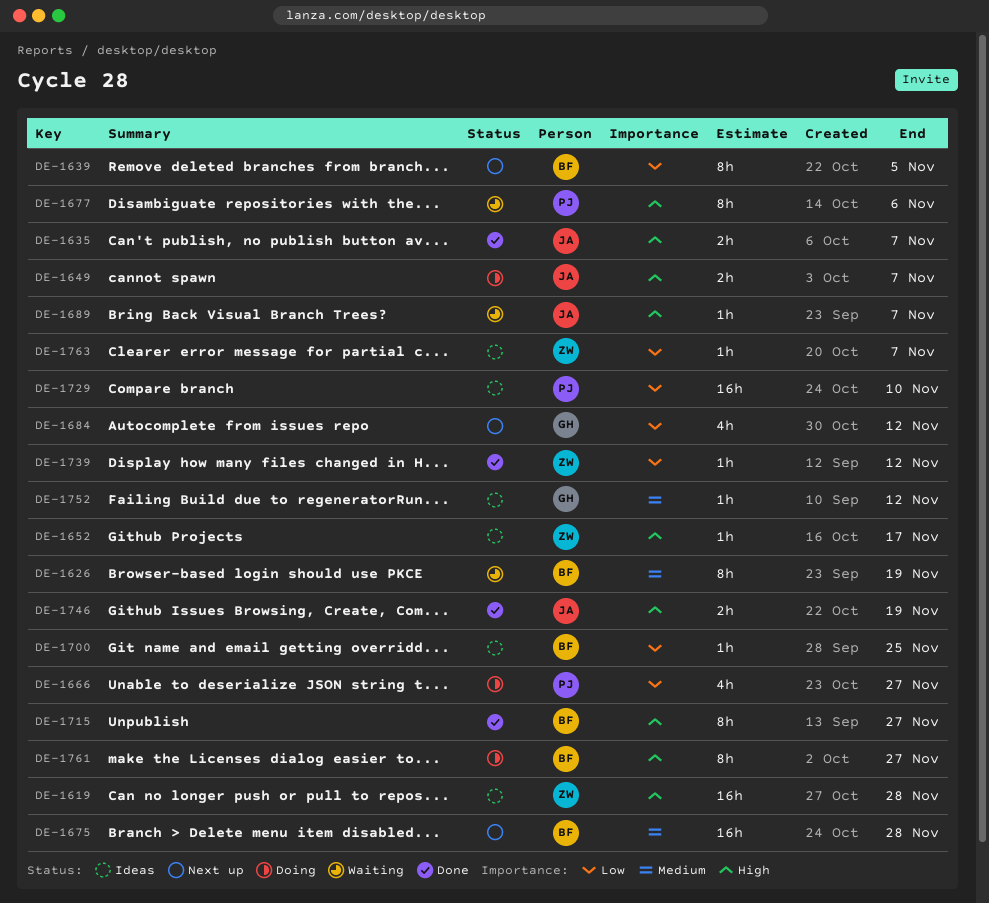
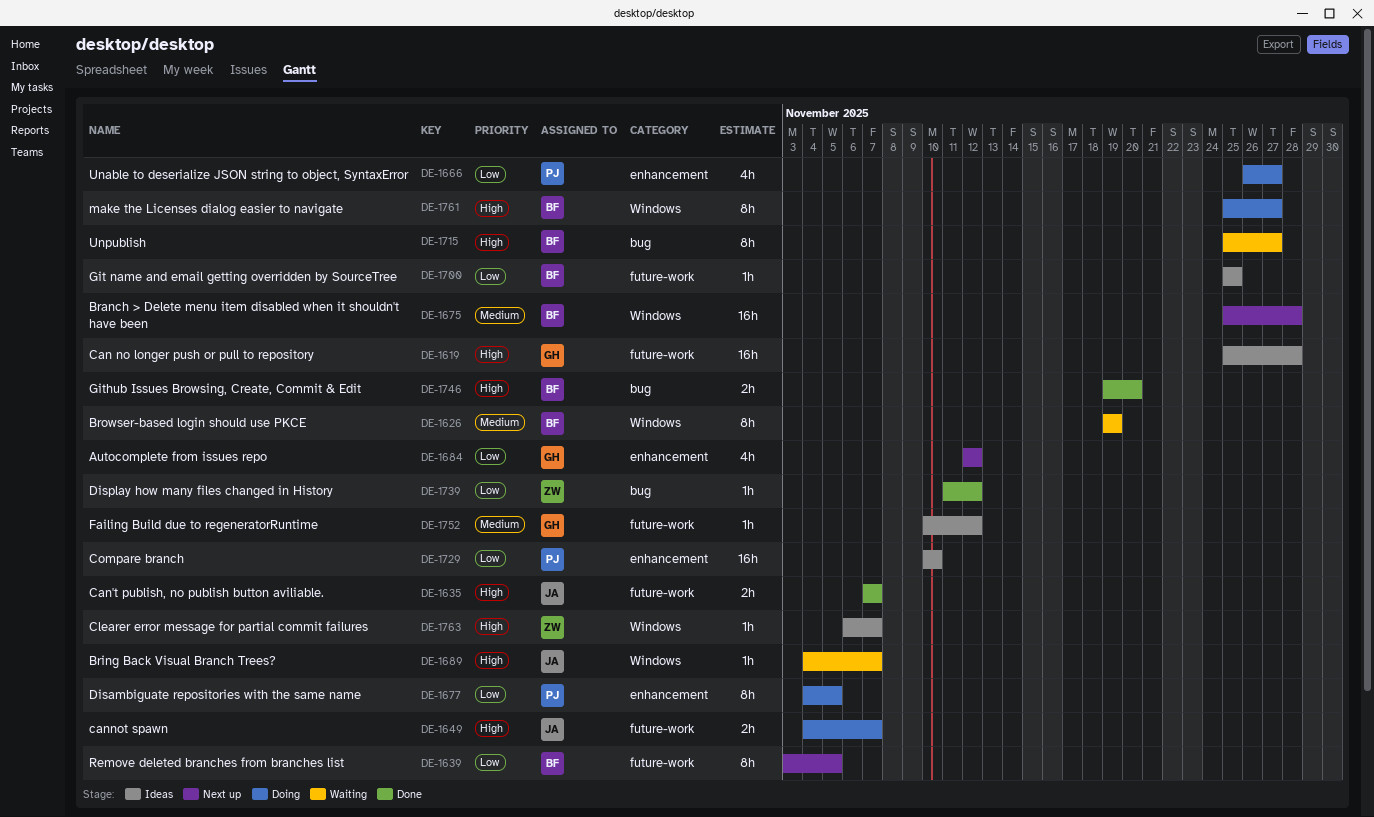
DE-1619, owner: ZW -> GH
DE-1652: present -> none
DE-1677, status: Waiting -> Doing
DE-1677, priority: High -> Low
DE-1677, due: Nov 6 -> Nov 5
DE-1715, status: Done -> Waiting
DE-1746, owner: JA -> BF
DE-1746, due: Nov 19 -> Nov 20
DE-1763, priority: Low -> High

